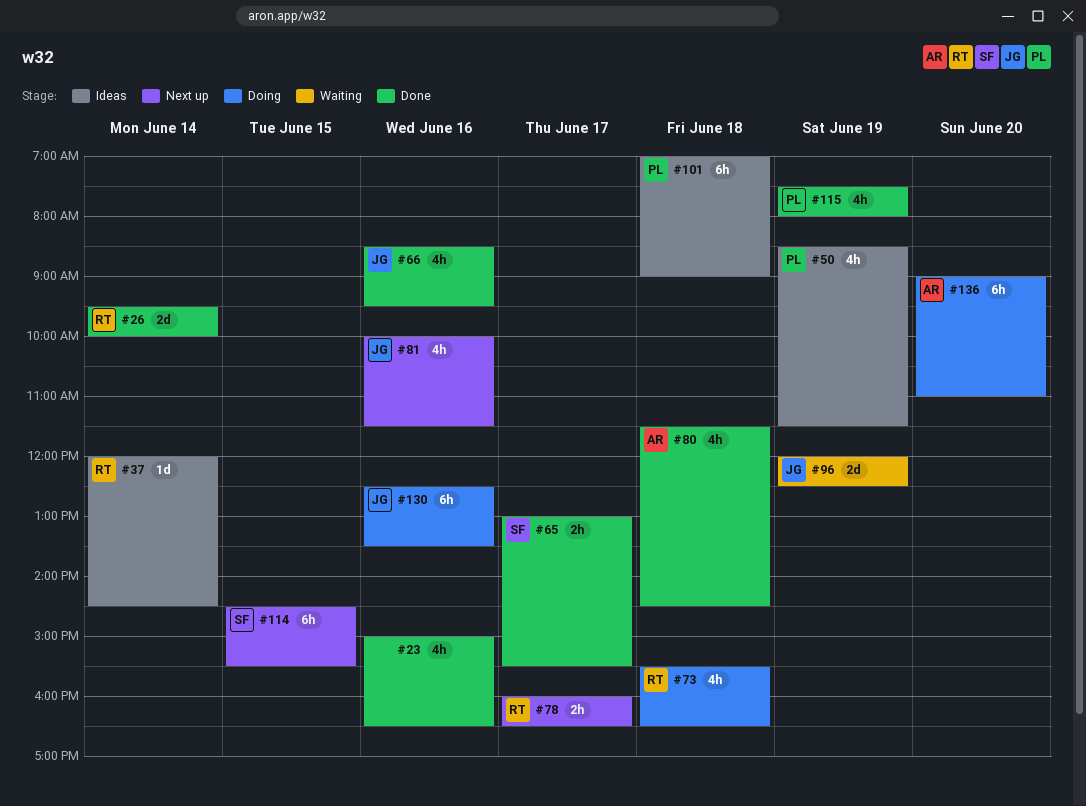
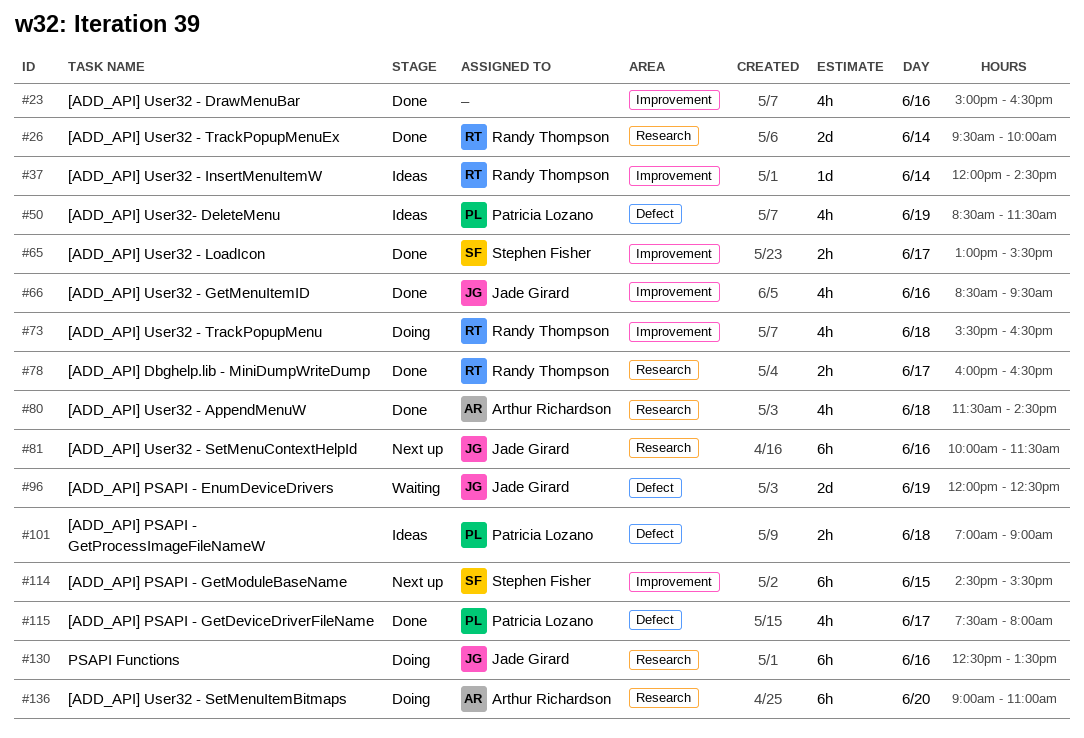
#78, status: Next up -> Done
#81, estimate: 4h -> 6h
#101, estimate: 6h -> 2h
#115, day: Jun 19 -> Jun 17

